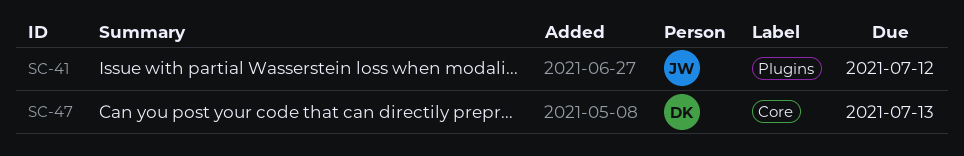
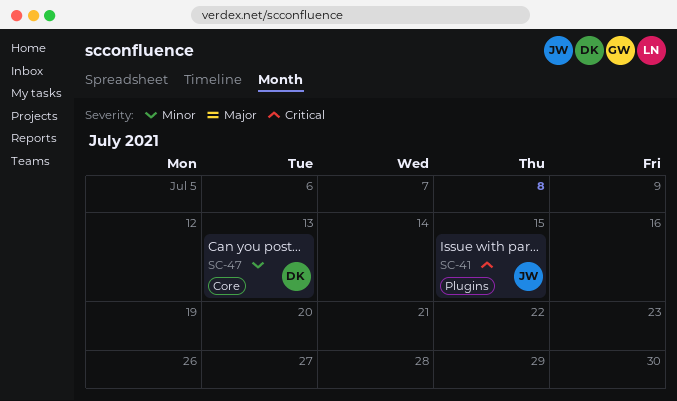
SC-41, due: Jul 12 -> Jul 15

